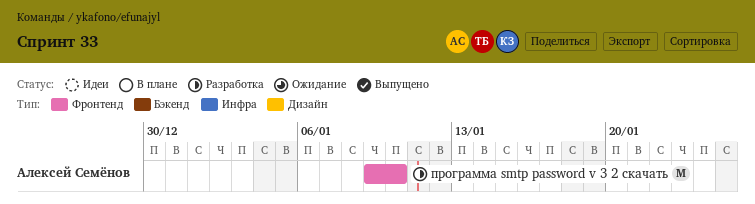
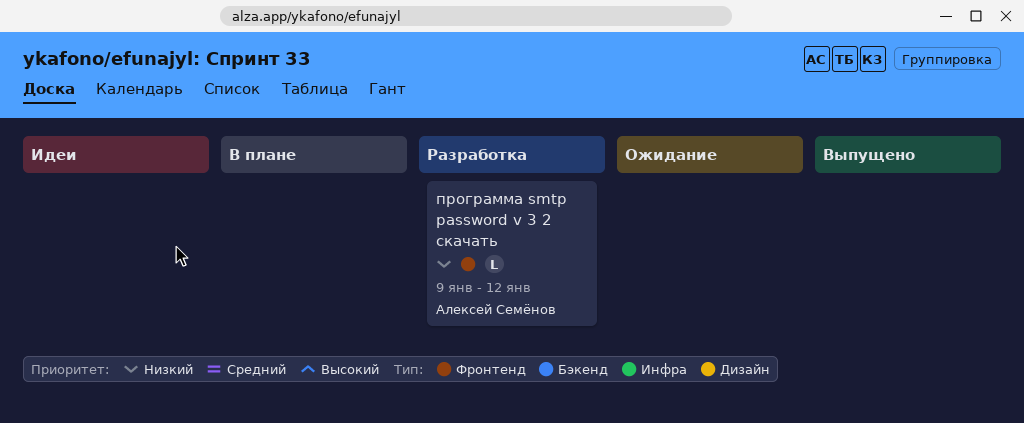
программа smtp password v 3 2 скачать, estimate: M -> L
программа smtp password v 3 2 скачать, due: Jan 10 -> Jan 12

